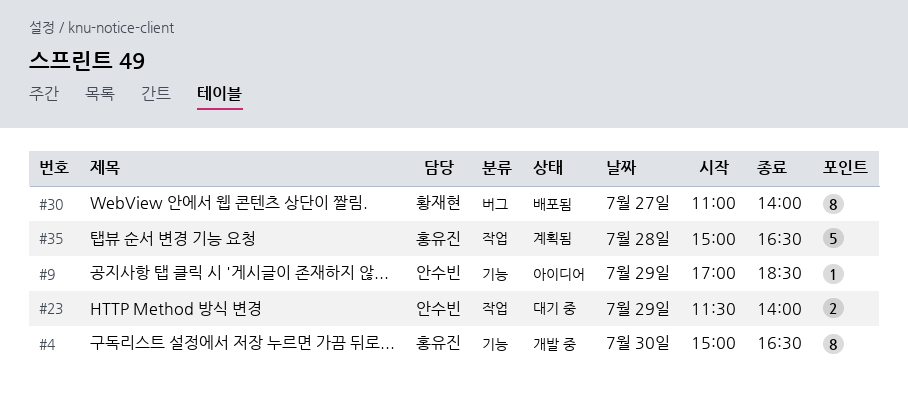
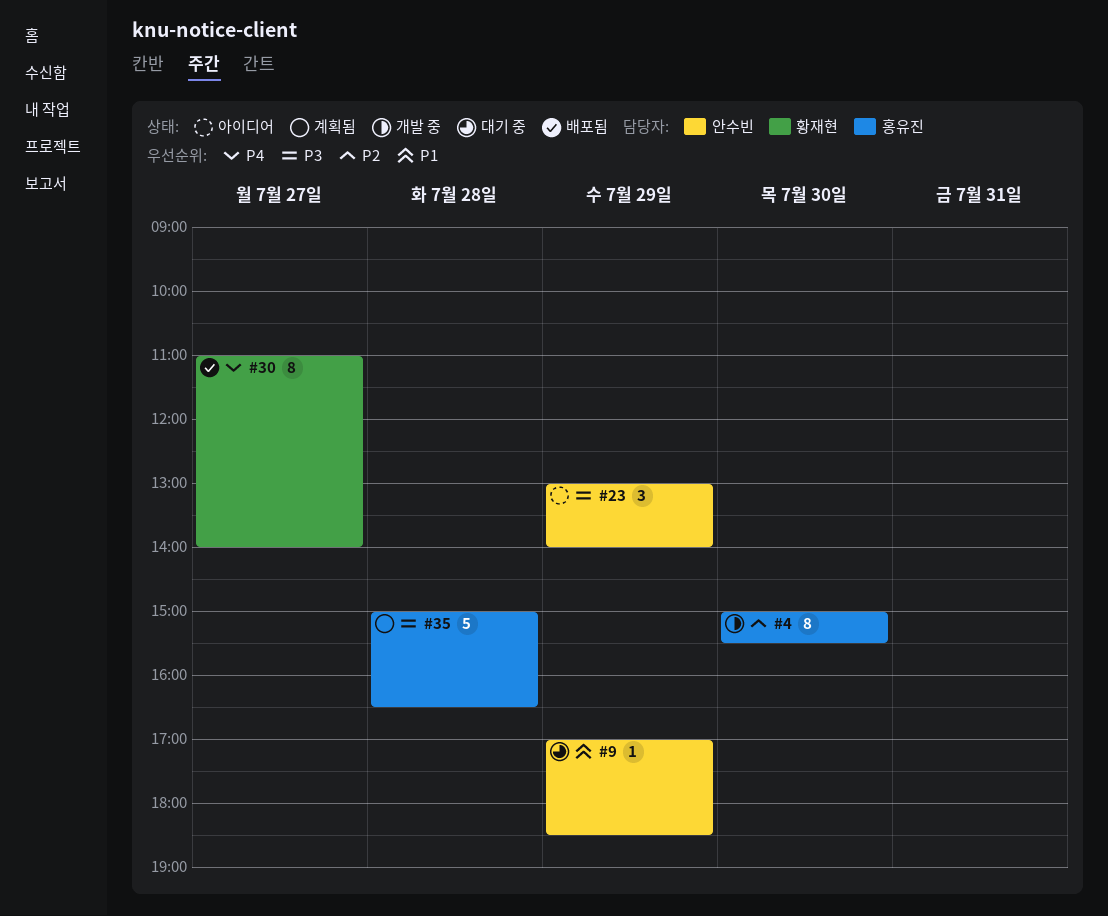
#4, ends: 16:30 -> 15:30
#9, status: 아이디어 -> 대기 중
#23, status: 대기 중 -> 아이디어
#23, estimate: 2 -> 3
#23, begins: 11:30 -> 13:00

